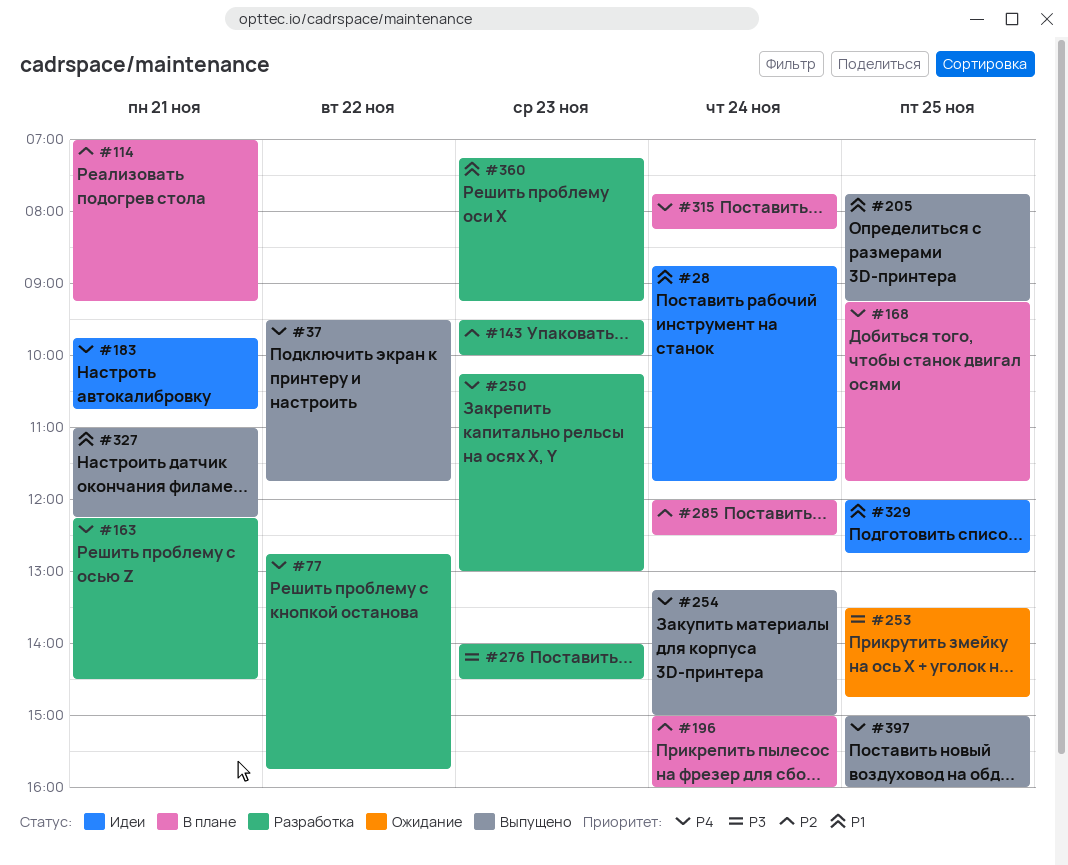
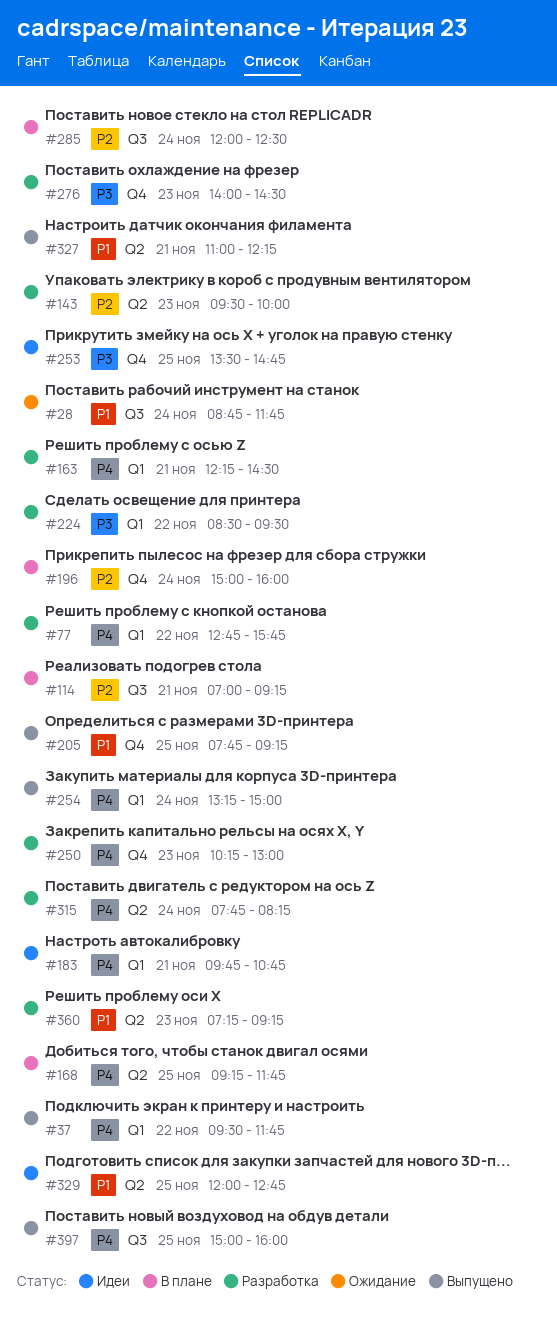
#28, status: Идеи -> Ожидание
#224: none -> present
#253, status: Ожидание -> Идеи
#315, status: В плане -> Разработка

